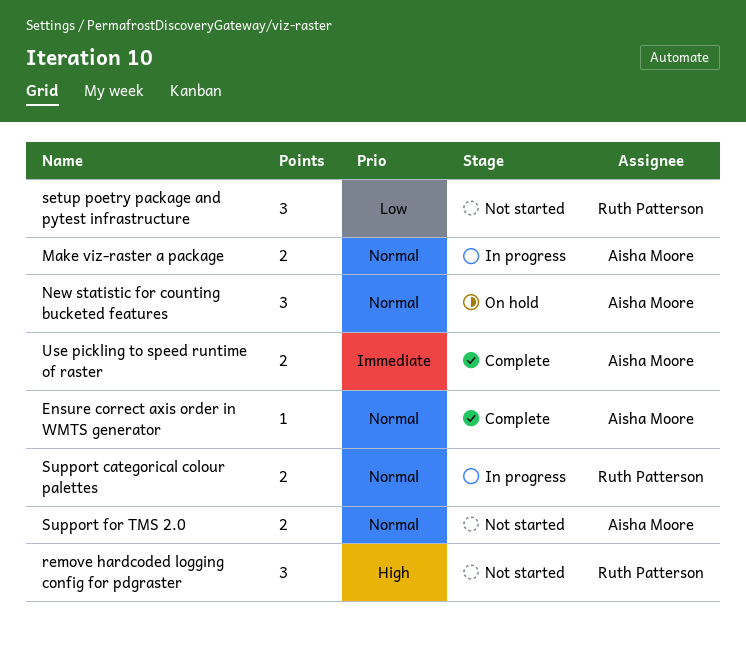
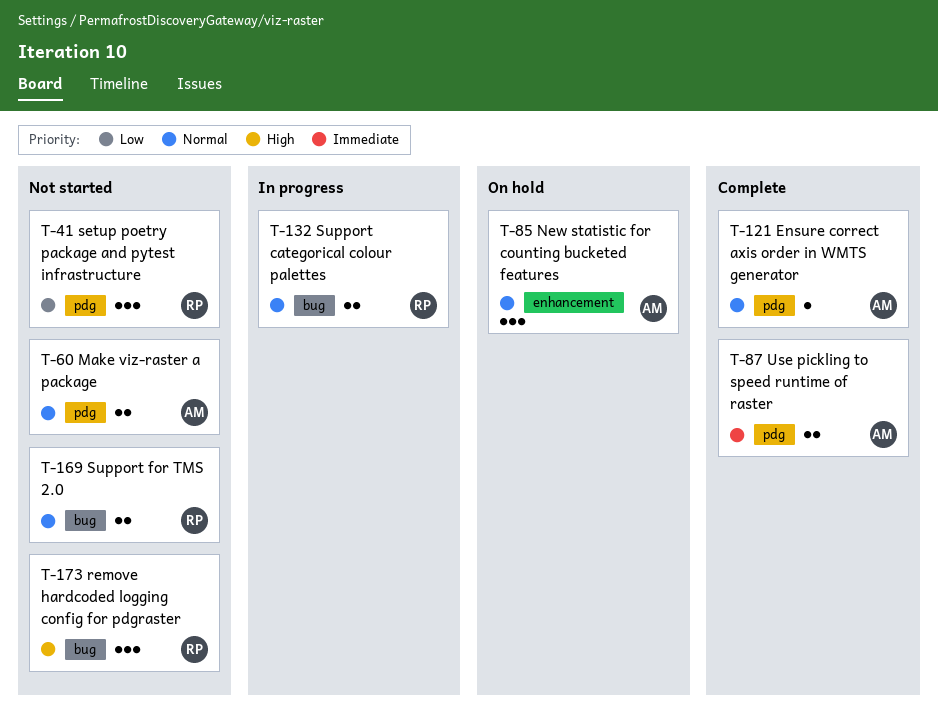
Make viz-raster a package, status: In progress -> Not started
Support for TMS 2.0, owner: Aisha Moore -> Ruth Patterson

